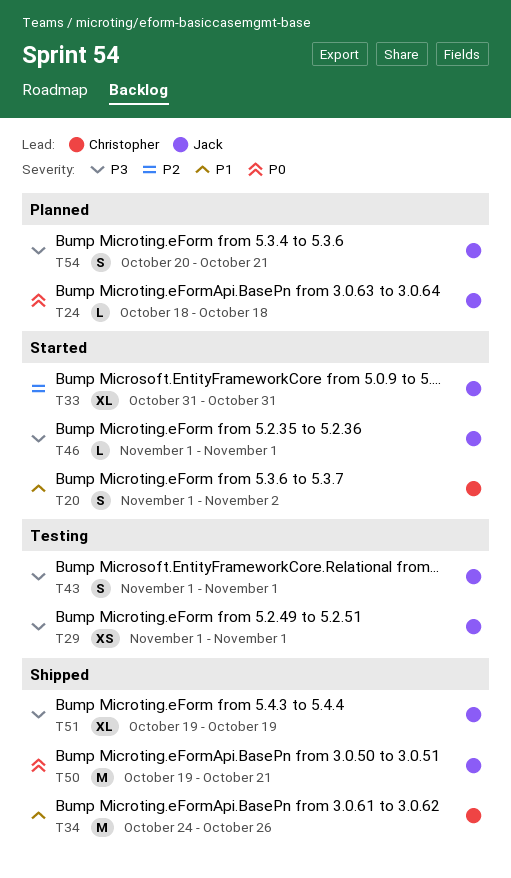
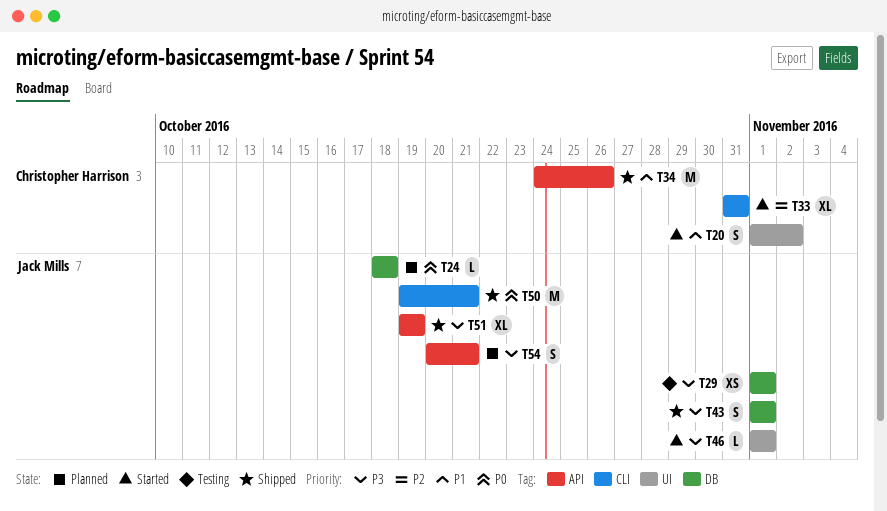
T33, owner: Jack Mills -> Christopher Harrison
T43, status: Testing -> Shipped

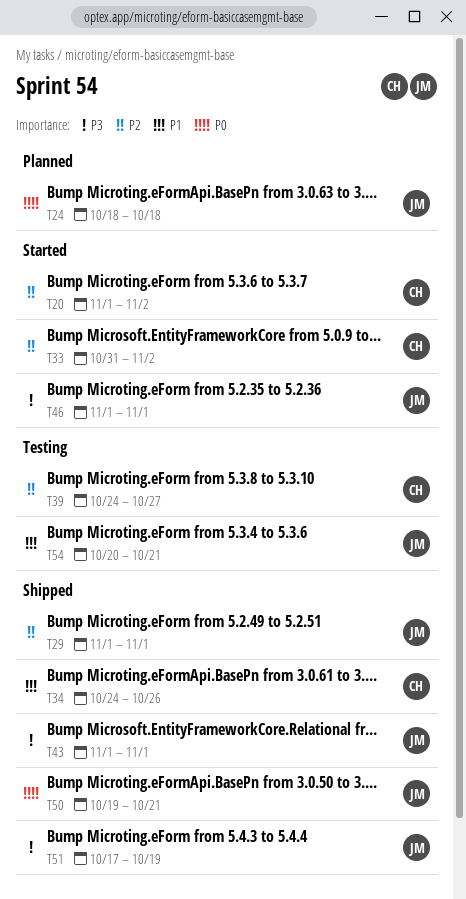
T20, priority: P1 -> P2
T29, status: Testing -> Shipped
T29, priority: P3 -> P2
T33, due: Oct 31 -> Nov 2
T39: none -> present
T51, start: Oct 19 -> Oct 17
T54, status: Planned -> Testing
T54, priority: P3 -> P1

